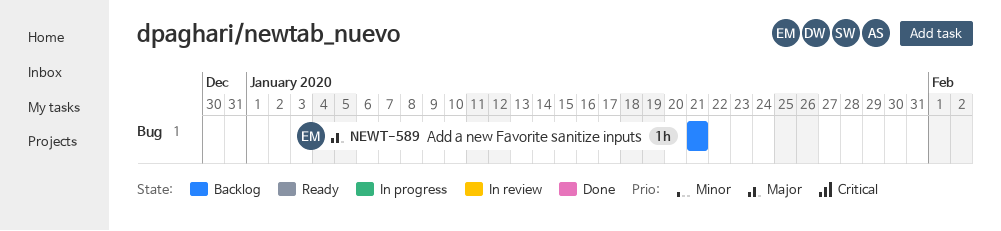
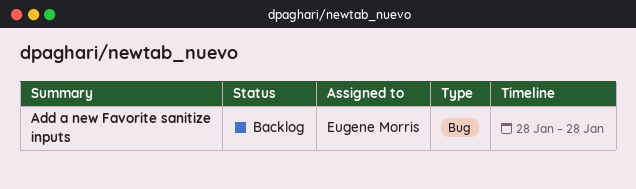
Add a new Favorite sanitize inputs, start: Jan 21 -> Jan 28
Add a new Favorite sanitize inputs, due: Jan 21 -> Jan 28

